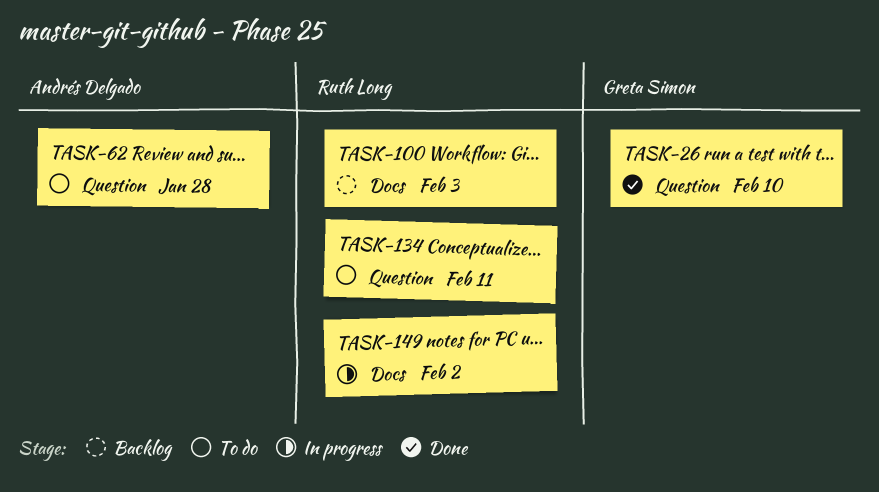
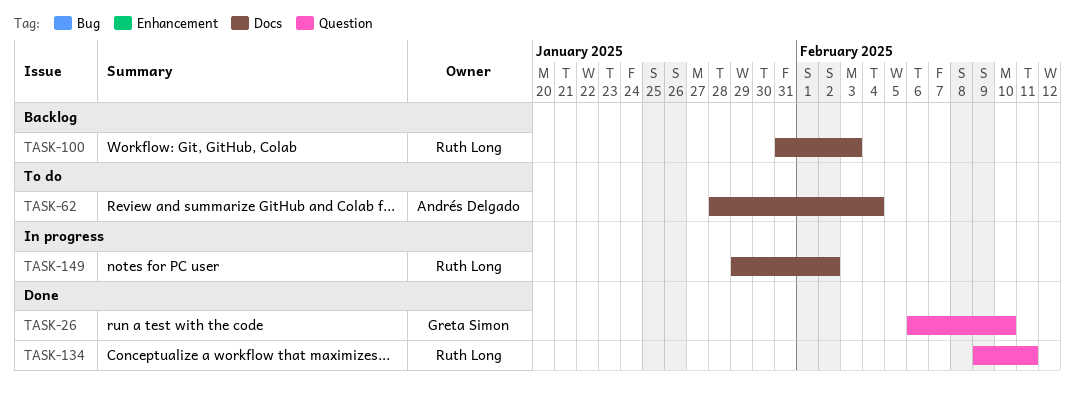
TASK-62, label: Question -> Docs
TASK-62, due: Jan 28 -> Feb 4
TASK-134, status: To do -> Done

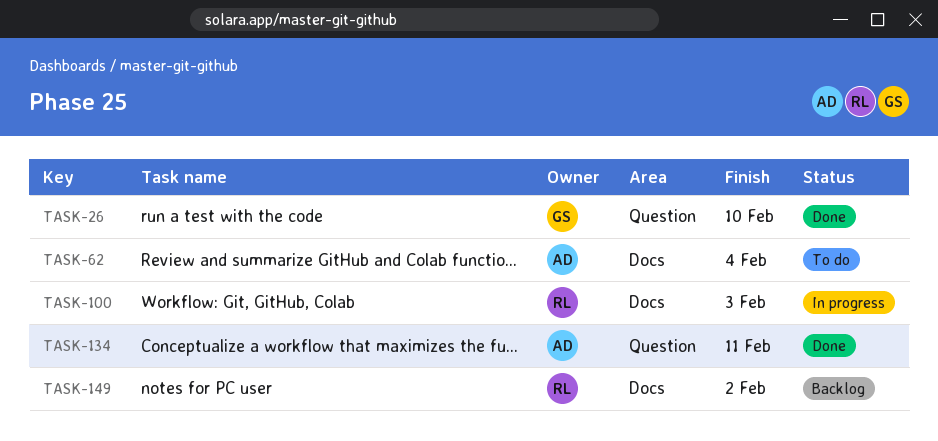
TASK-100, status: Backlog -> In progress
TASK-134, owner: Ruth Long -> Andrés Delgado
TASK-149, status: In progress -> Backlog

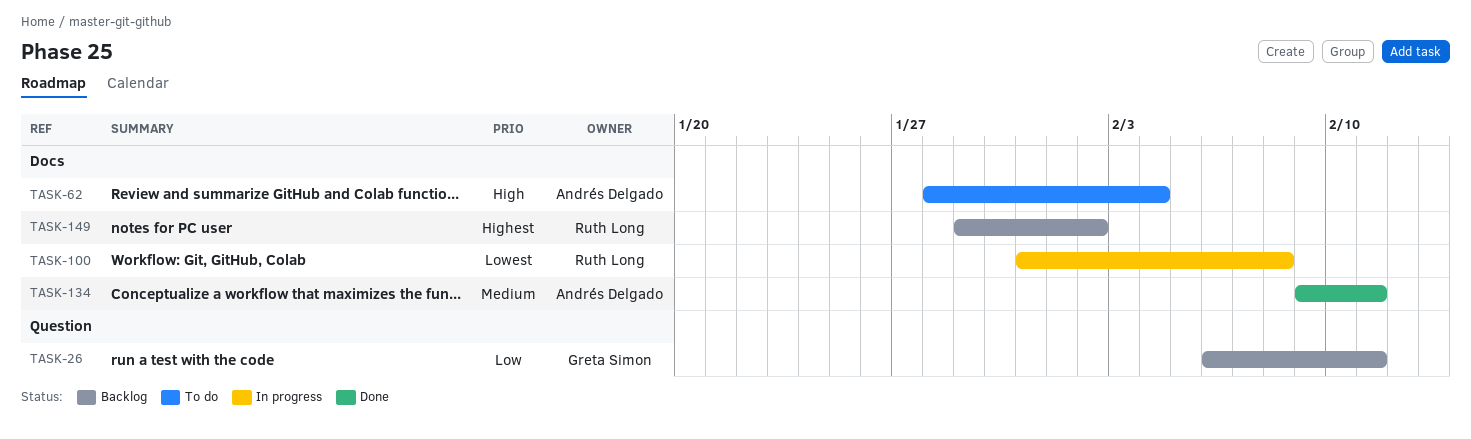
TASK-26, status: Done -> Backlog
TASK-26, due: Feb 10 -> Feb 11
TASK-100, due: Feb 3 -> Feb 8
TASK-134, label: Question -> Docs

